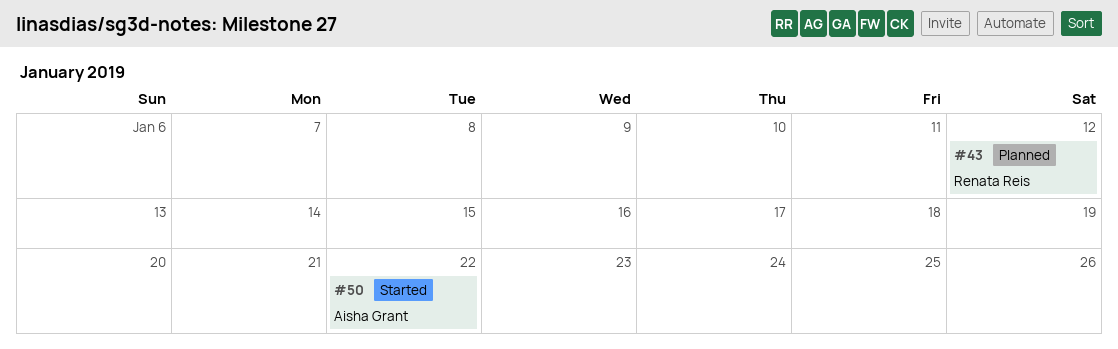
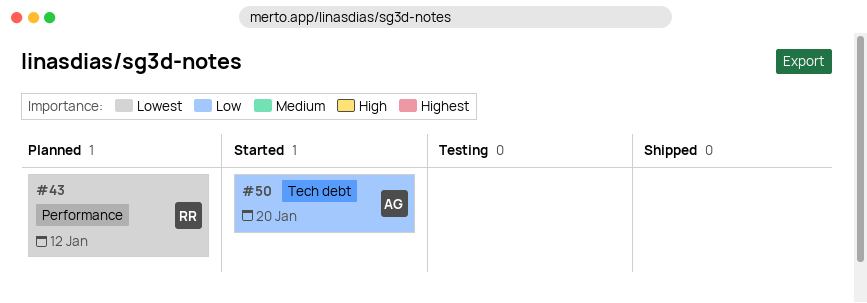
#50, due: Jan 22 -> Jan 20

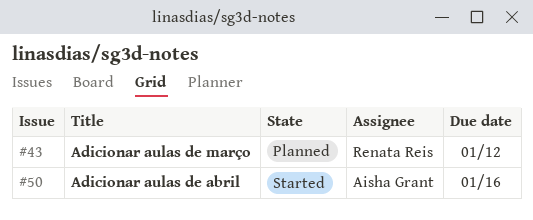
#50, due: Jan 20 -> Jan 16

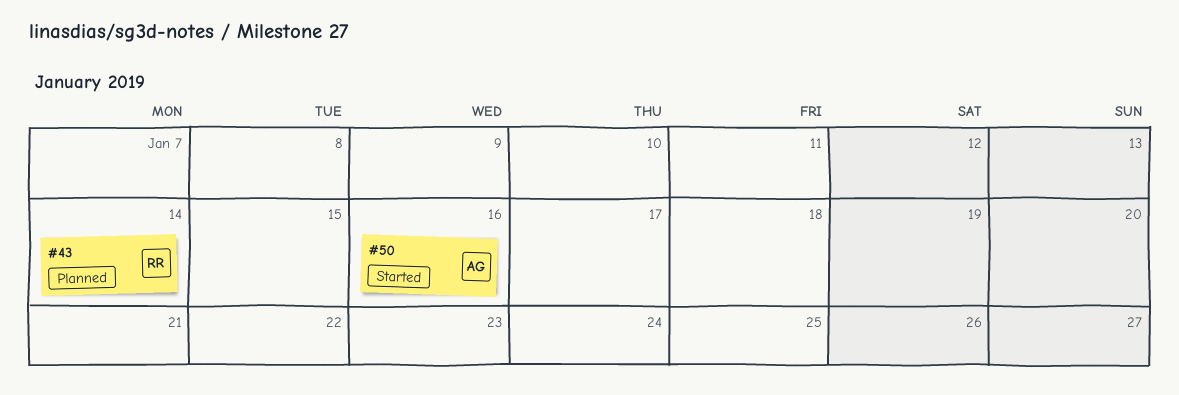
#43, due: Jan 12 -> Jan 14

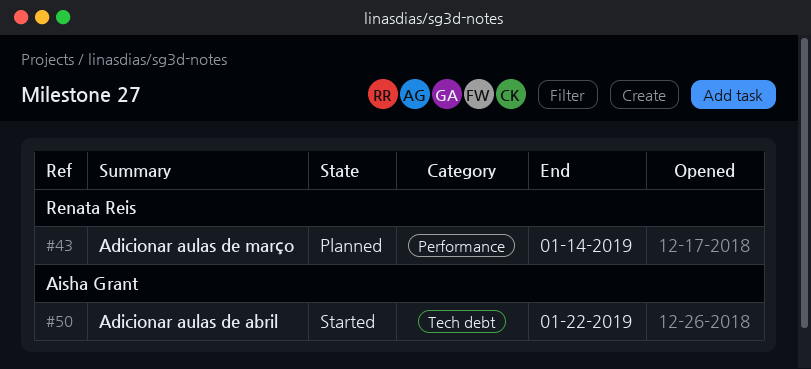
#50, due: Jan 16 -> Jan 22

